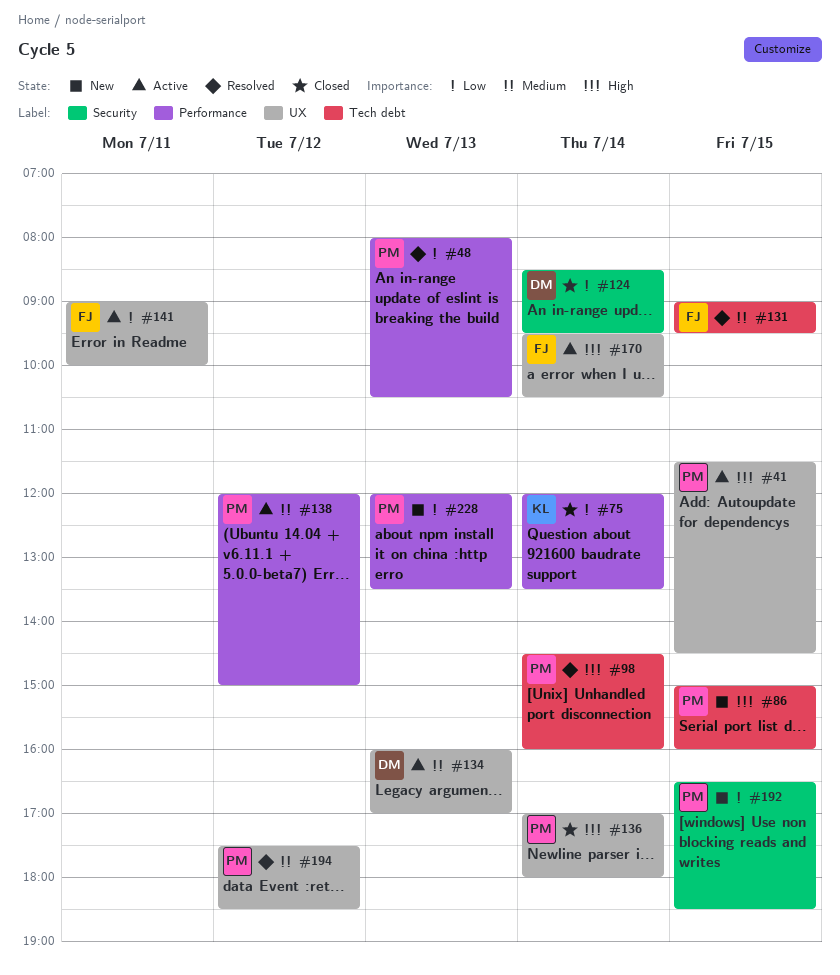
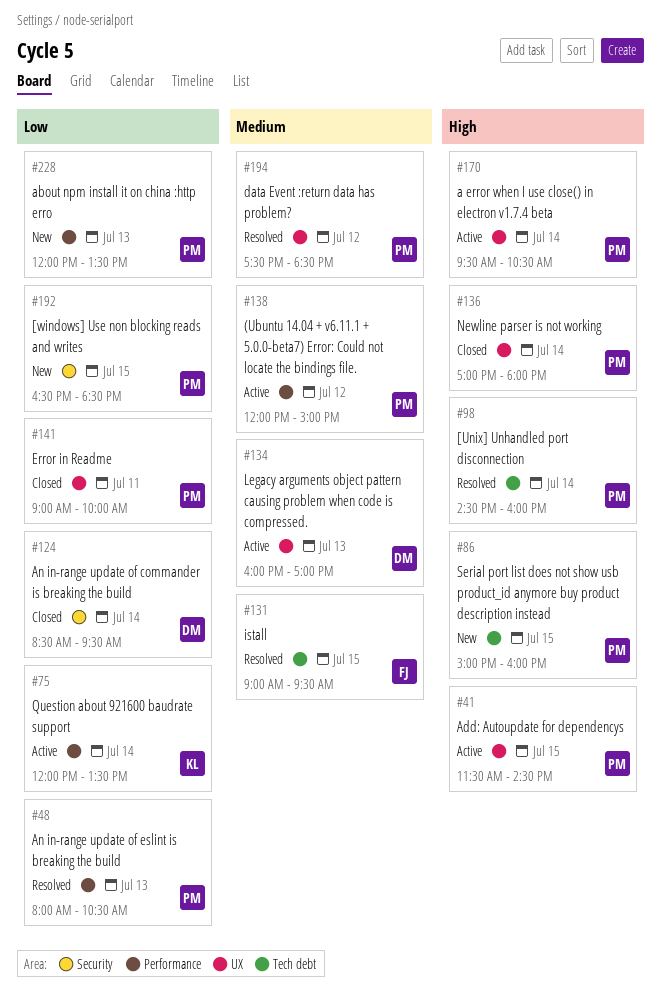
#75, status: Closed -> Active
#141, status: Active -> Closed
#141, owner: FJ -> PM
#170, owner: FJ -> PM

